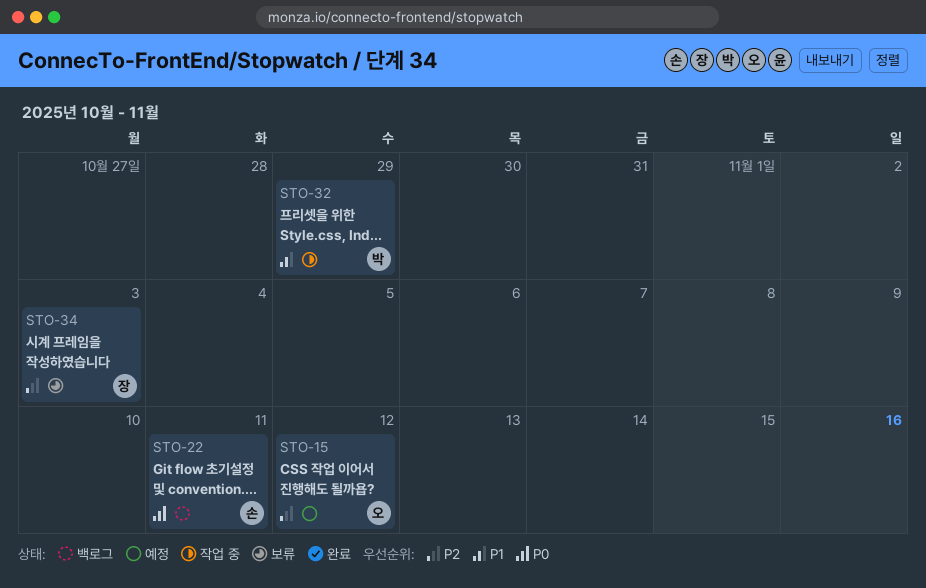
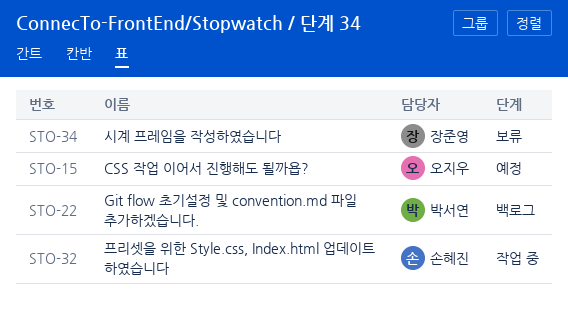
STO-22, owner: 손혜진 -> 박서연
STO-32, owner: 박서연 -> 손혜진

